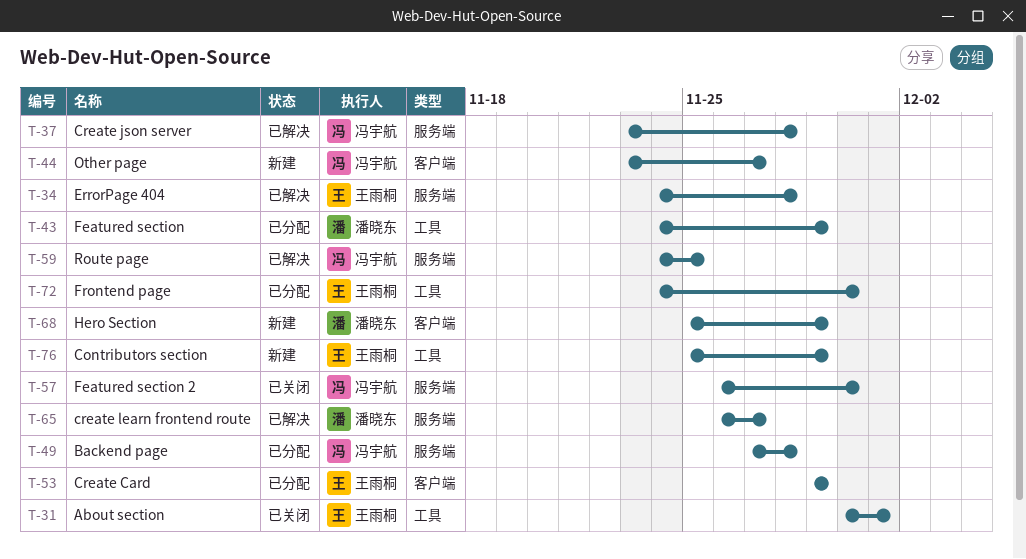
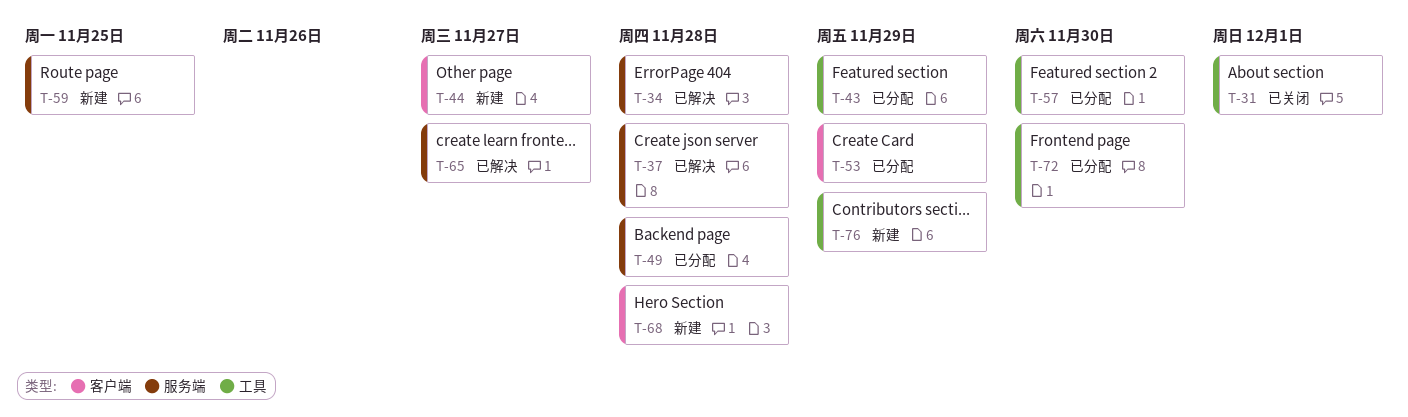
T-57, status: 已关闭 -> 已分配
T-57, label: 服务端 -> 工具
T-59, status: 已解决 -> 新建
T-68, due: Nov 29 -> Nov 28

